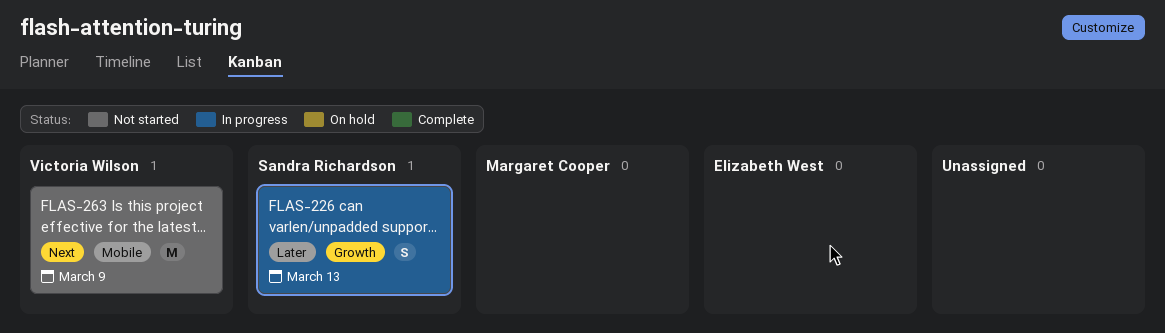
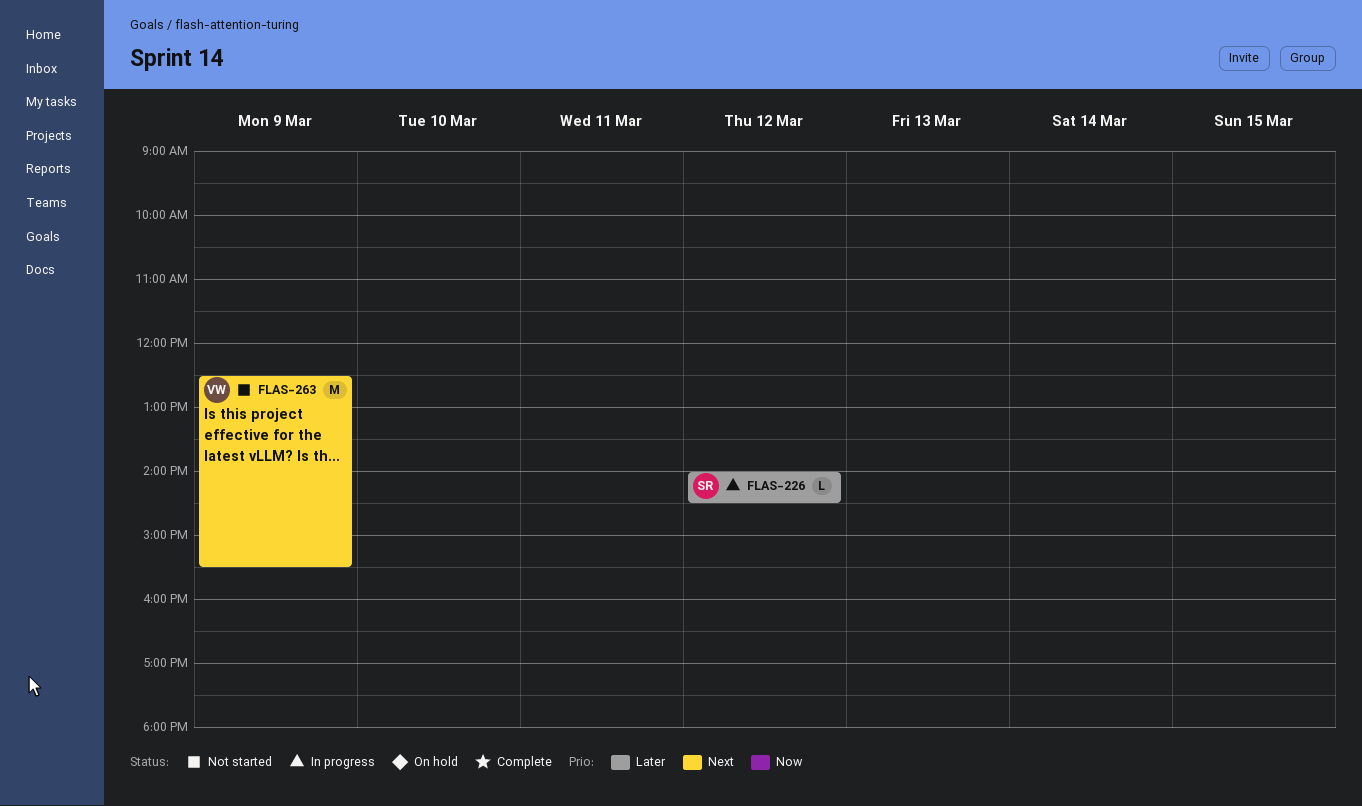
FLAS-226, estimate: S -> L
FLAS-226, day: Mar 13 -> Mar 12

